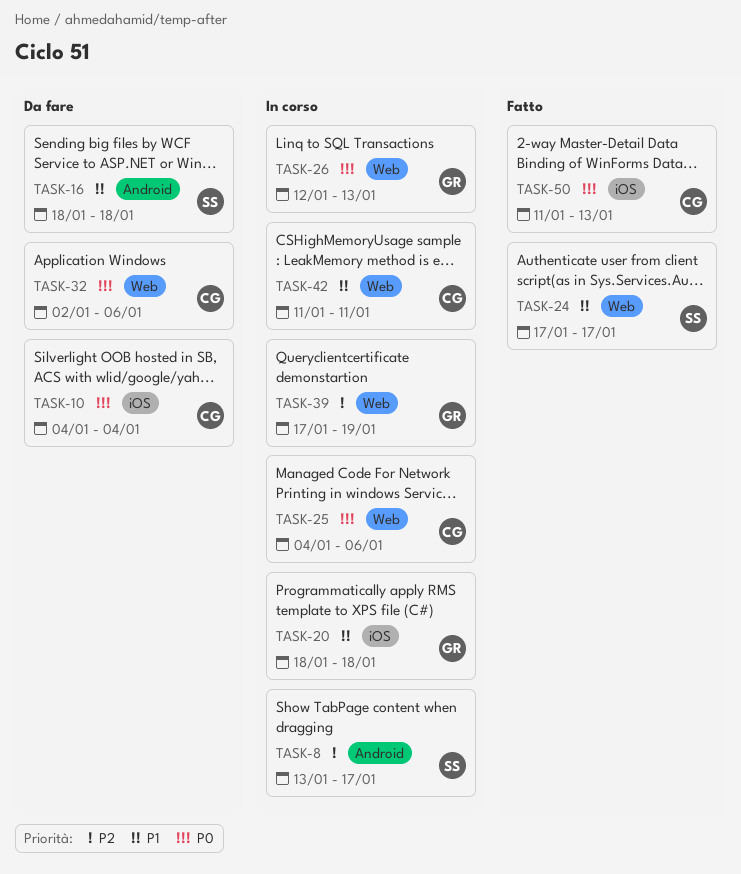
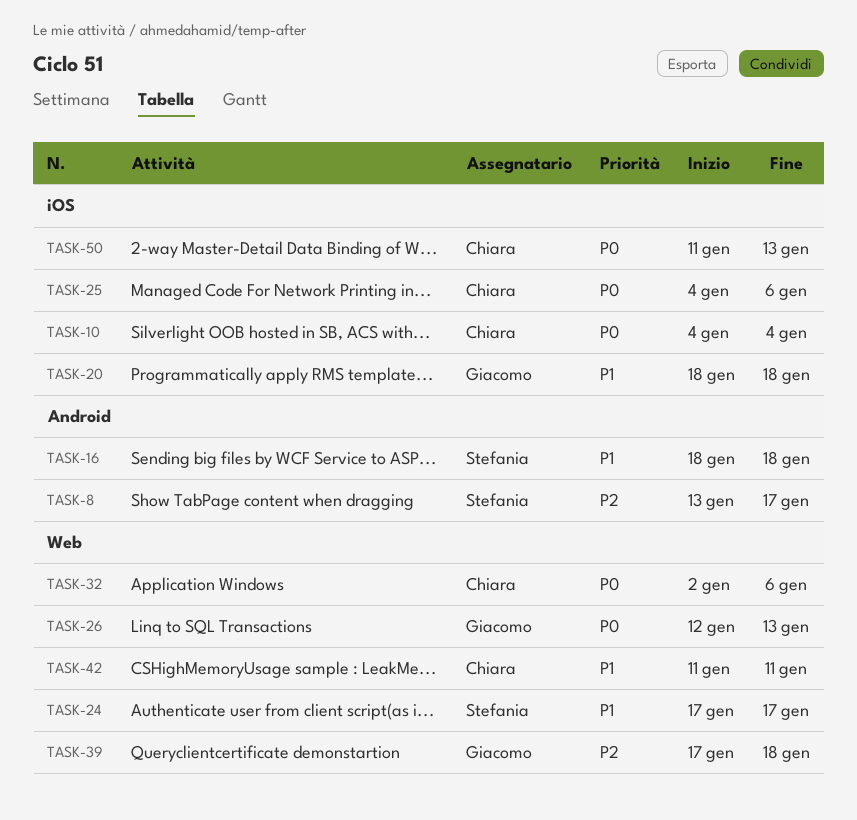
TASK-25, label: Web -> iOS
TASK-39, due: Jan 19 -> Jan 18

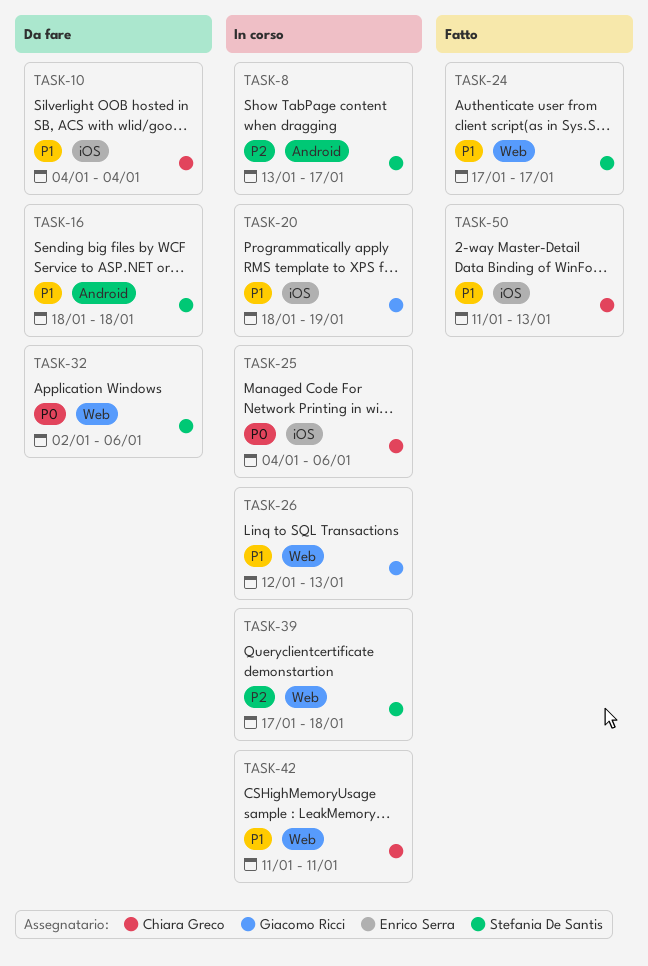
TASK-10, priority: P0 -> P1
TASK-20, due: Jan 18 -> Jan 19
TASK-26, priority: P0 -> P1
TASK-32, owner: Chiara Greco -> Stefania De Santis
TASK-39, owner: Giacomo Ricci -> Stefania De Santis
TASK-50, priority: P0 -> P1

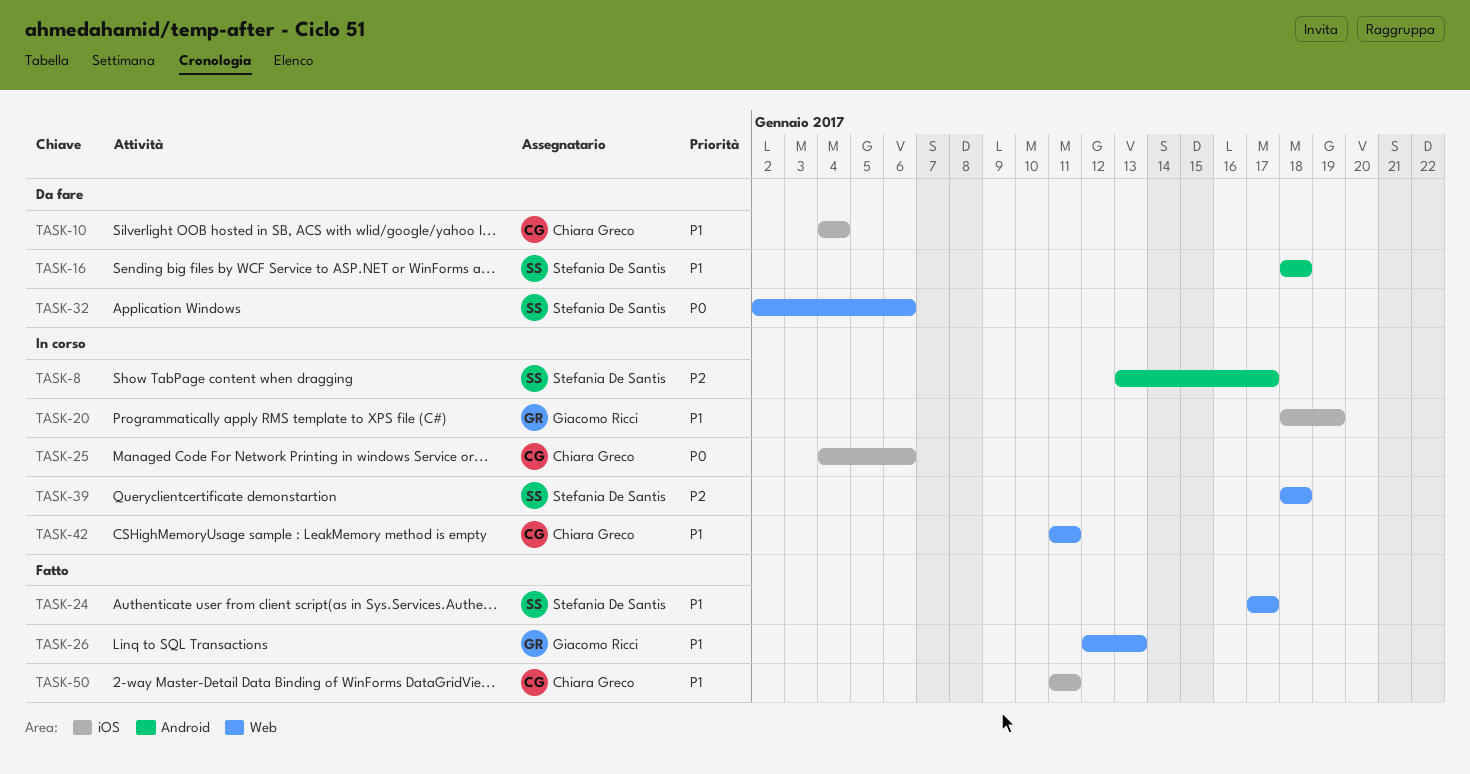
TASK-26, status: In corso -> Fatto
TASK-39, start: Jan 17 -> Jan 18
TASK-50, due: Jan 13 -> Jan 11

